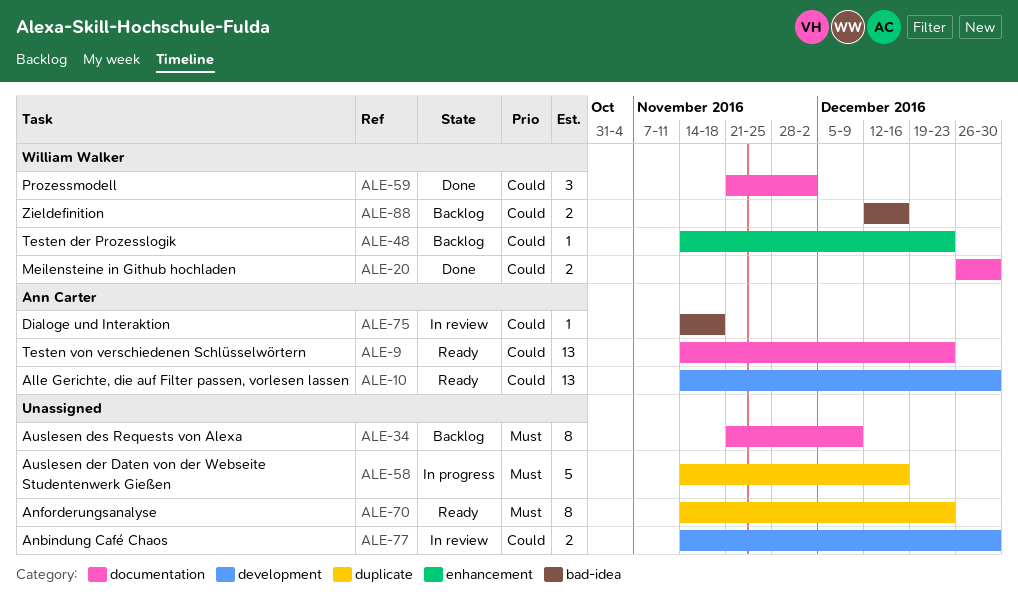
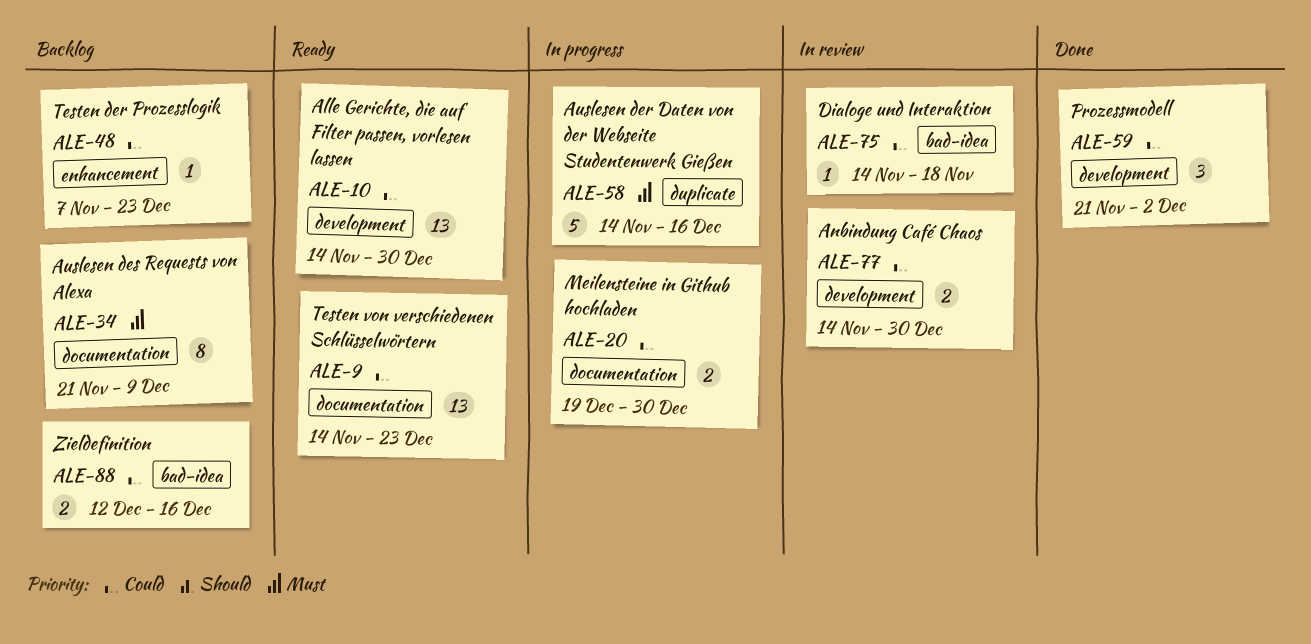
ALE-20, status: Done -> In progress
ALE-20, start: Dec 26 -> Dec 19
ALE-48, start: Nov 14 -> Nov 7
ALE-59, label: documentation -> development
ALE-70: present -> none

